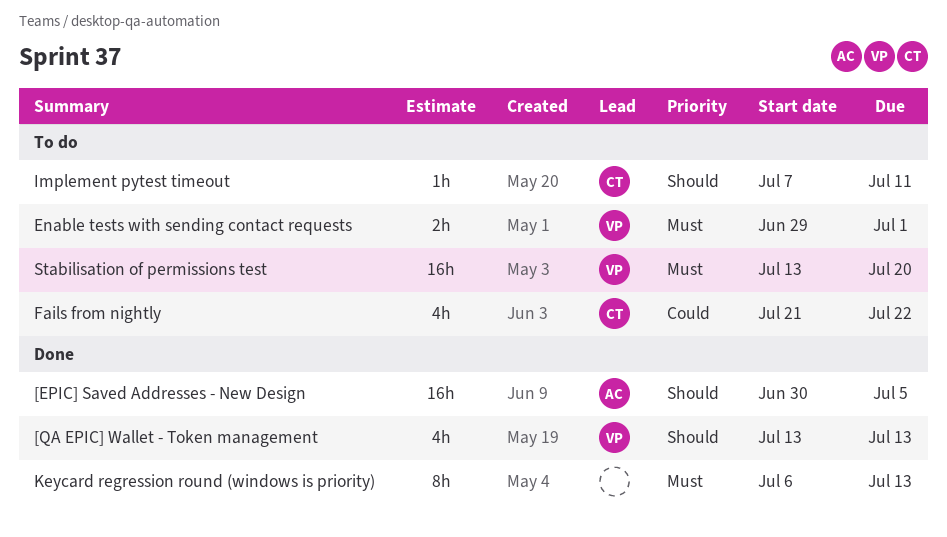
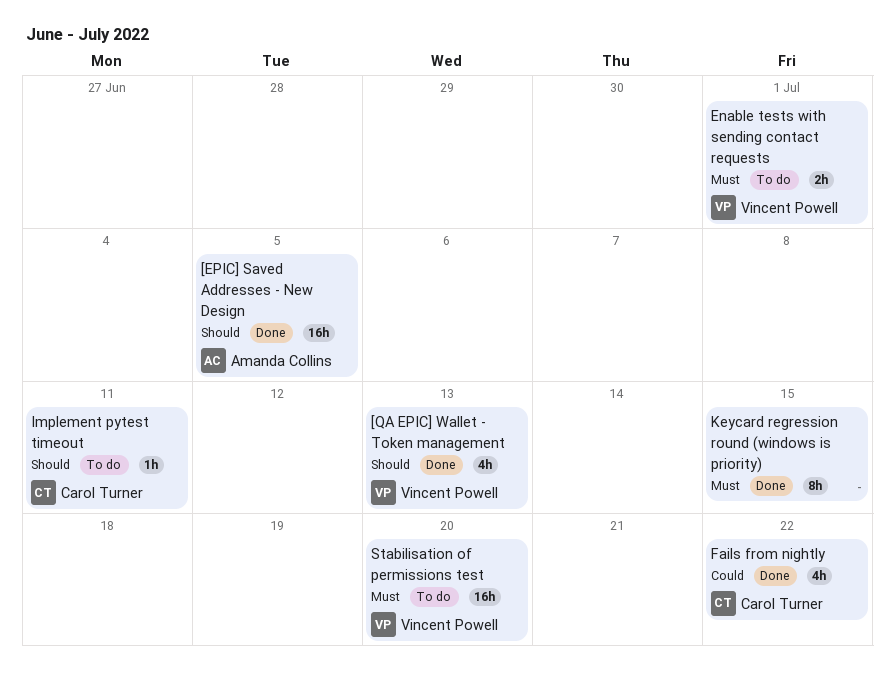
Fails from nightly, status: To do -> Done
Keycard regression round (windows is priority), due: Jul 13 -> Jul 15

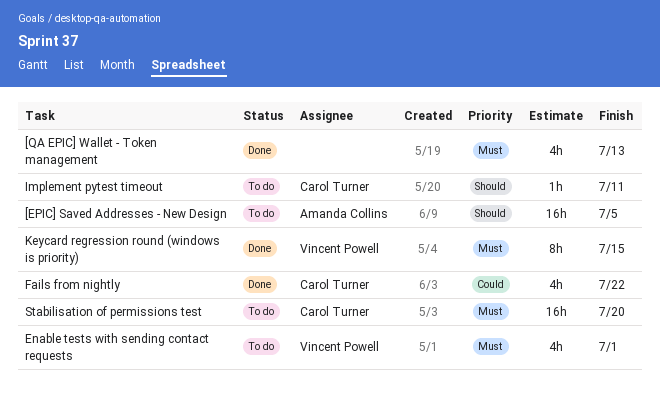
[EPIC] Saved Addresses - New Design, status: Done -> To do
[QA EPIC] Wallet - Token management, owner: Vincent Powell -> none
[QA EPIC] Wallet - Token management, priority: Should -> Must
Enable tests with sending contact requests, estimate: 2h -> 4h
Keycard regression round (windows is priority), owner: none -> Vincent Powell
Stabilisation of permissions test, owner: Vincent Powell -> Carol Turner

